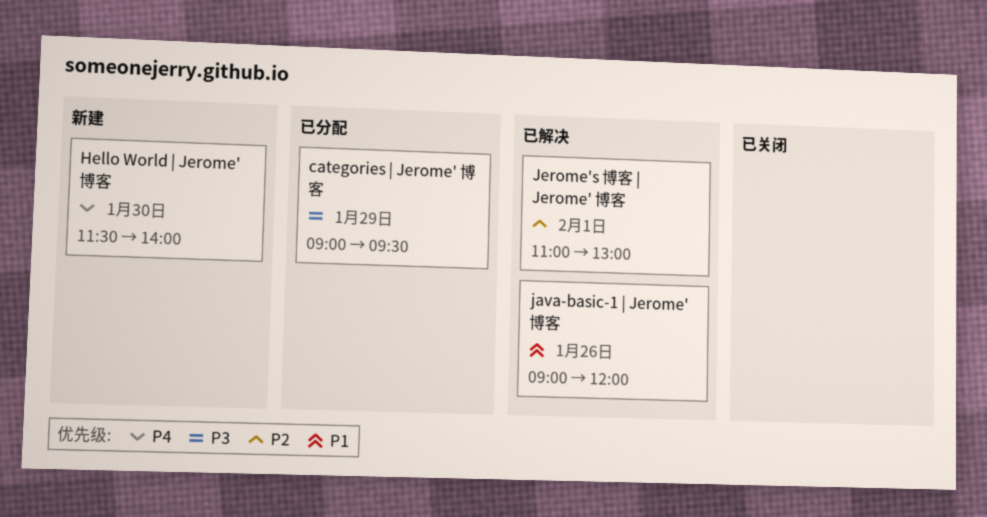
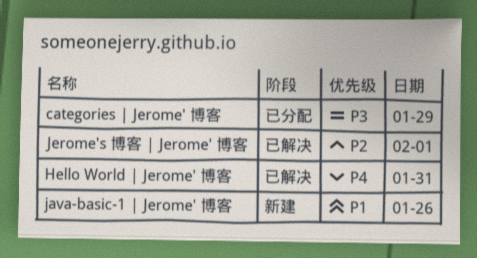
Hello World | Jerome' 博客, status: 新建 -> 已解决
Hello World | Jerome' 博客, day: Jan 30 -> Jan 31
java-basic-1 | Jerome' 博客, status: 已解决 -> 新建

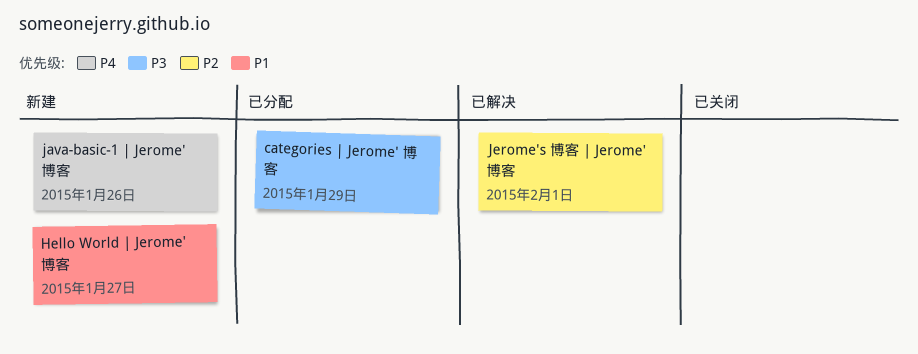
Hello World | Jerome' 博客, status: 已解决 -> 新建
Hello World | Jerome' 博客, priority: P4 -> P1
Hello World | Jerome' 博客, day: Jan 31 -> Jan 27
java-basic-1 | Jerome' 博客, priority: P1 -> P4

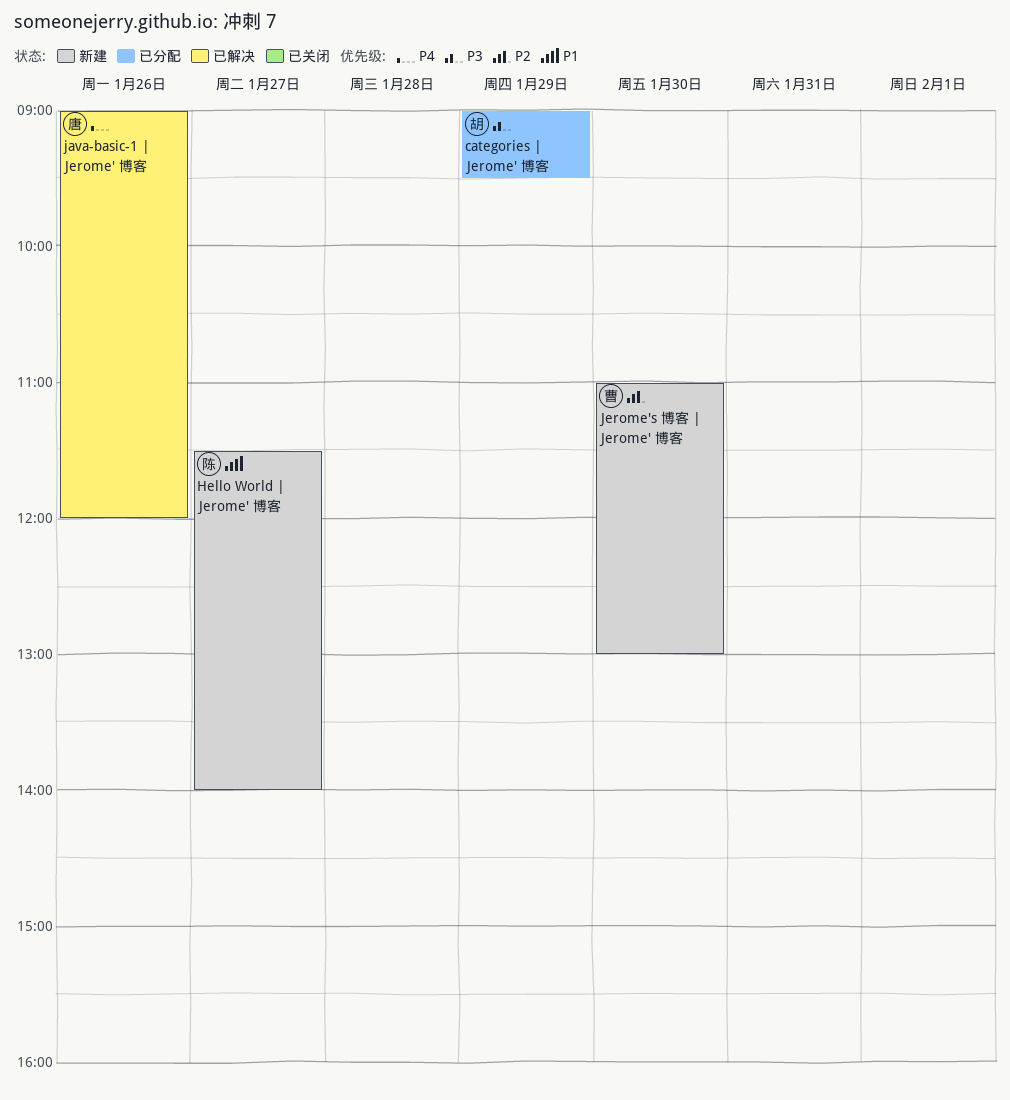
java-basic-1 | Jerome' 博客, status: 新建 -> 已解决
Jerome's 博客 | Jerome' 博客, status: 已解决 -> 新建
Jerome's 博客 | Jerome' 博客, day: Feb 1 -> Jan 30

